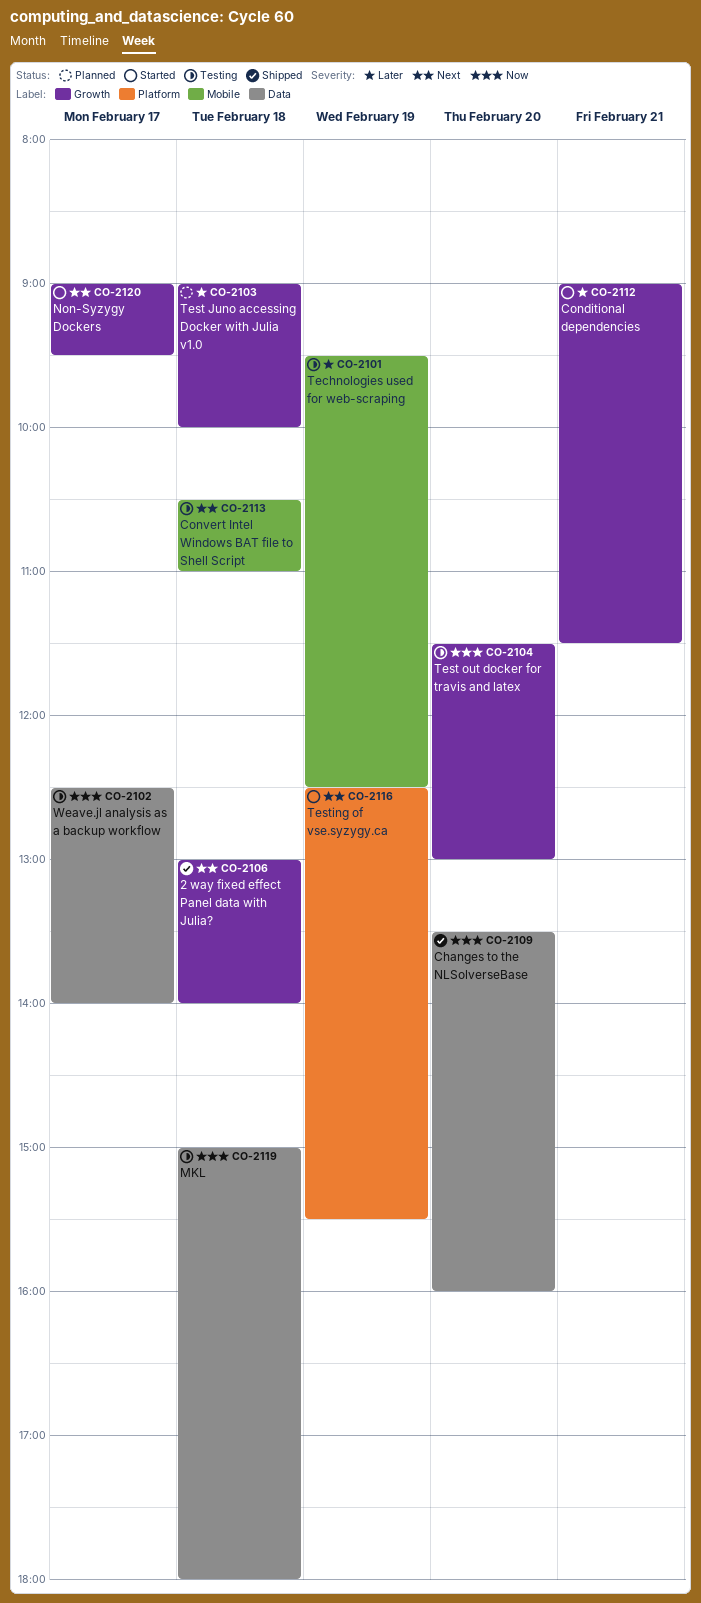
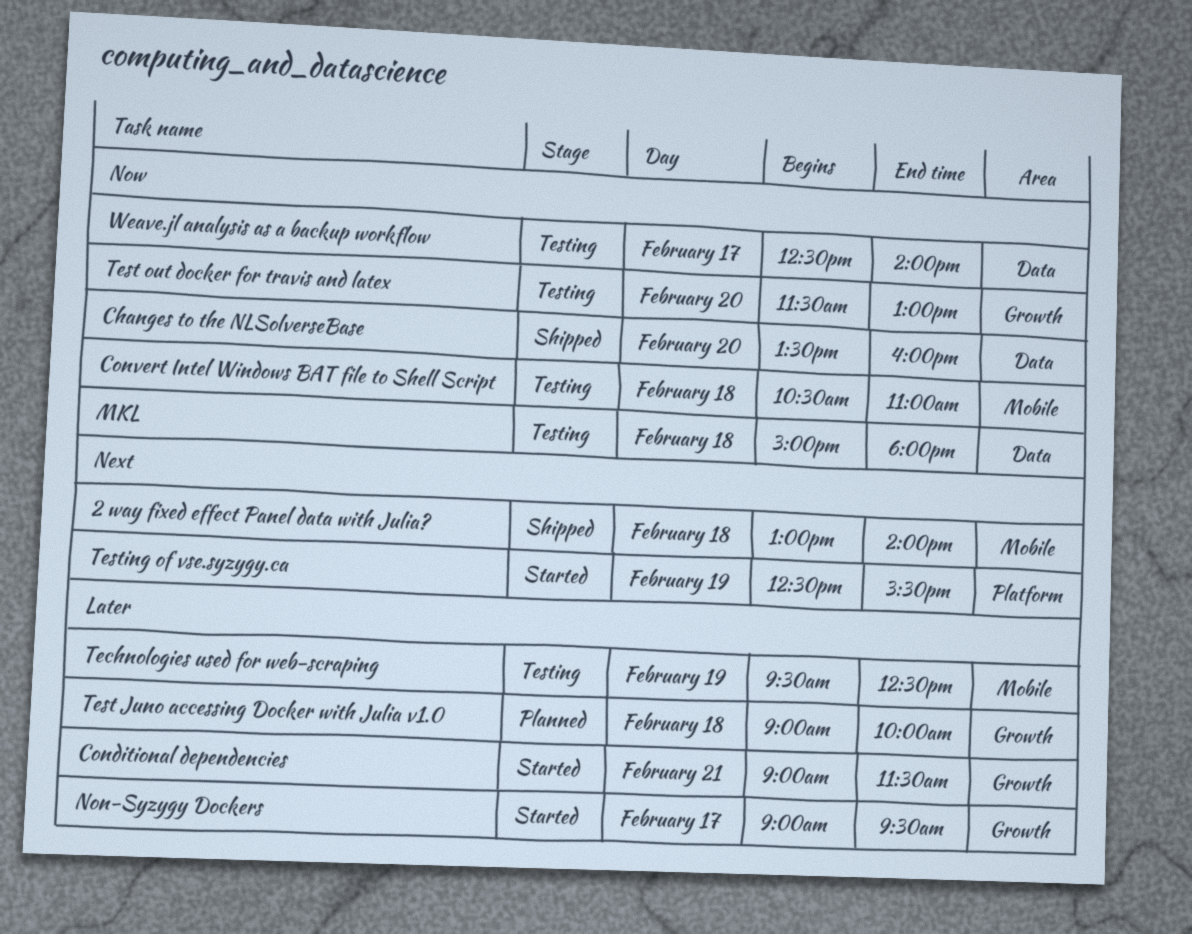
2 way fixed effect Panel data with Julia?, label: Growth -> Mobile
Convert Intel Windows BAT file to Shell Script, priority: Next -> Now
Non-Syzygy Dockers, priority: Next -> Later

